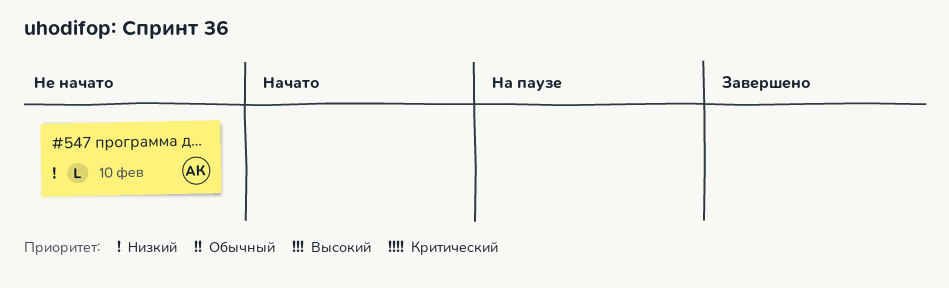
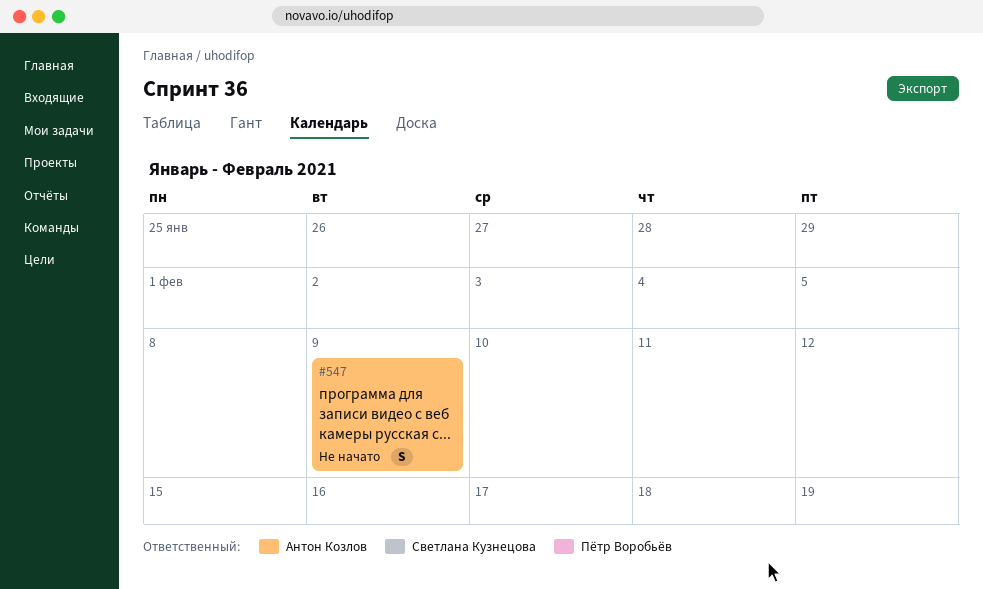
#547, estimate: L -> S
#547, due: Feb 10 -> Feb 9

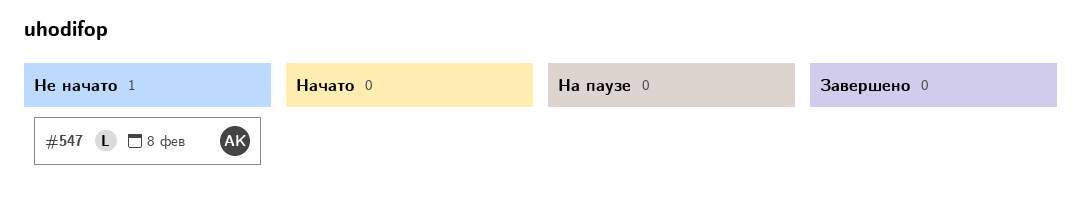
#547, estimate: S -> L
#547, due: Feb 9 -> Feb 8

